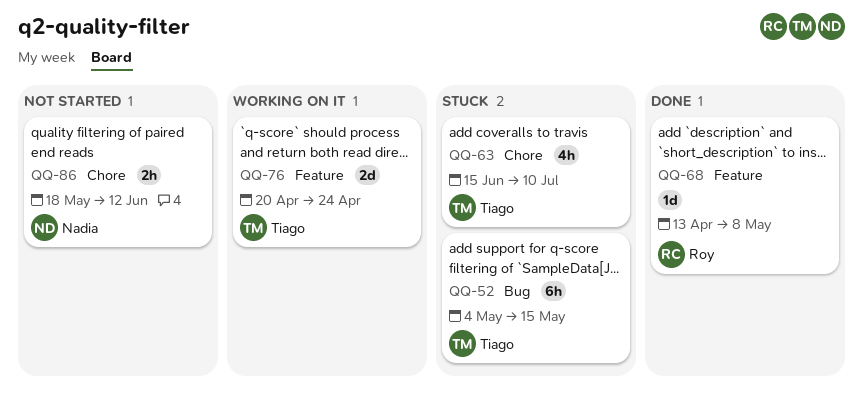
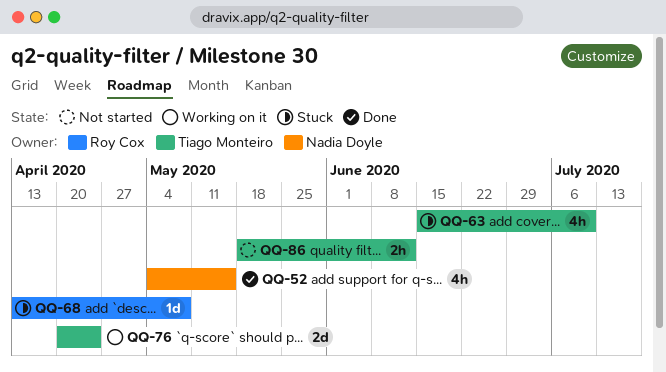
QQ-52, status: Stuck -> Done
QQ-52, owner: Tiago Monteiro -> Nadia Doyle
QQ-52, estimate: 6h -> 4h
QQ-68, status: Done -> Stuck
QQ-86, owner: Nadia Doyle -> Tiago Monteiro

